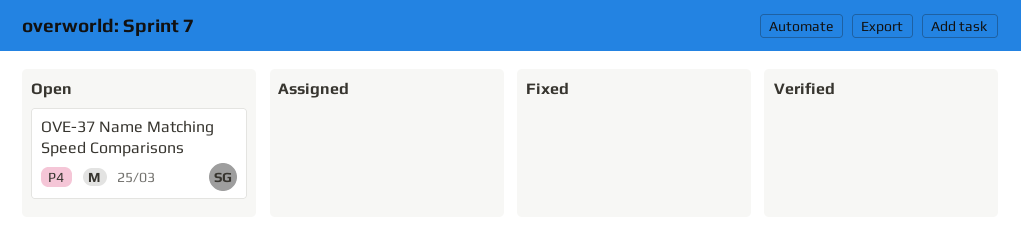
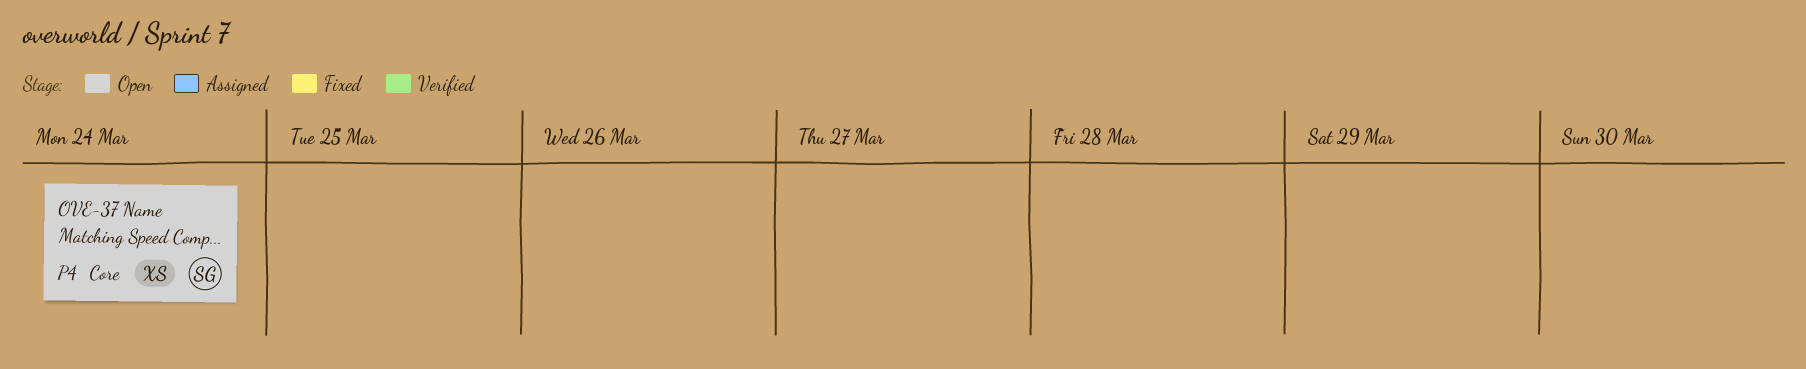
OVE-37, estimate: M -> XS
OVE-37, due: Mar 25 -> Mar 24

